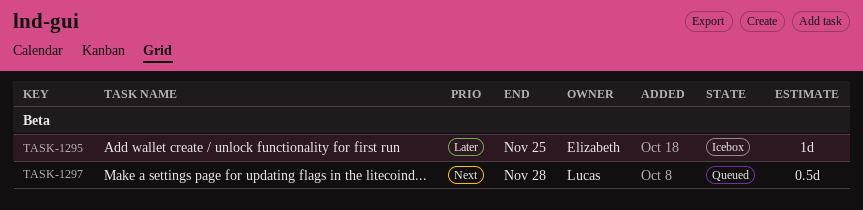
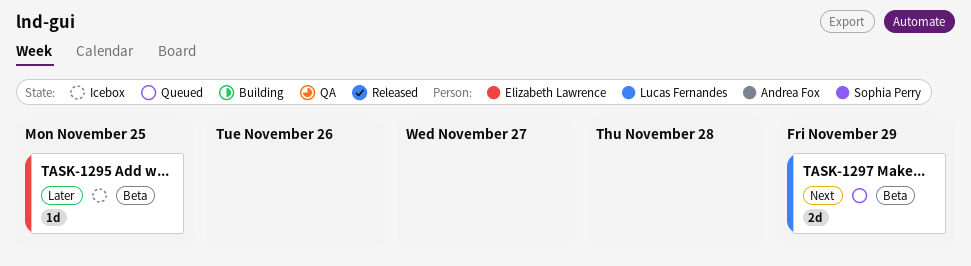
TASK-1297, estimate: 0.5d -> 2d
TASK-1297, due: Nov 28 -> Nov 29

